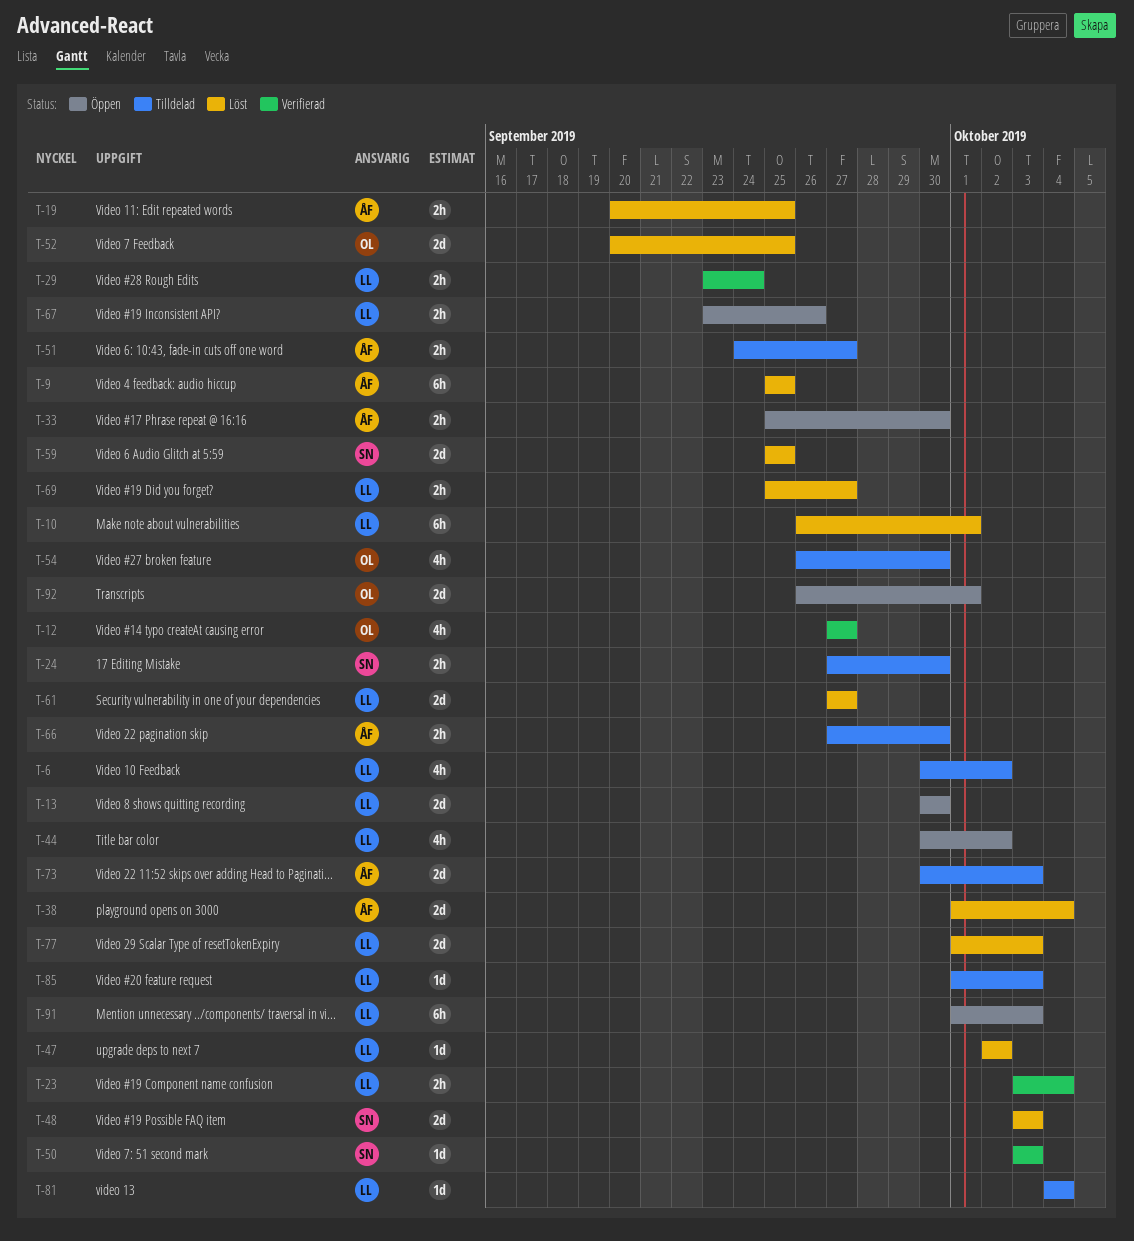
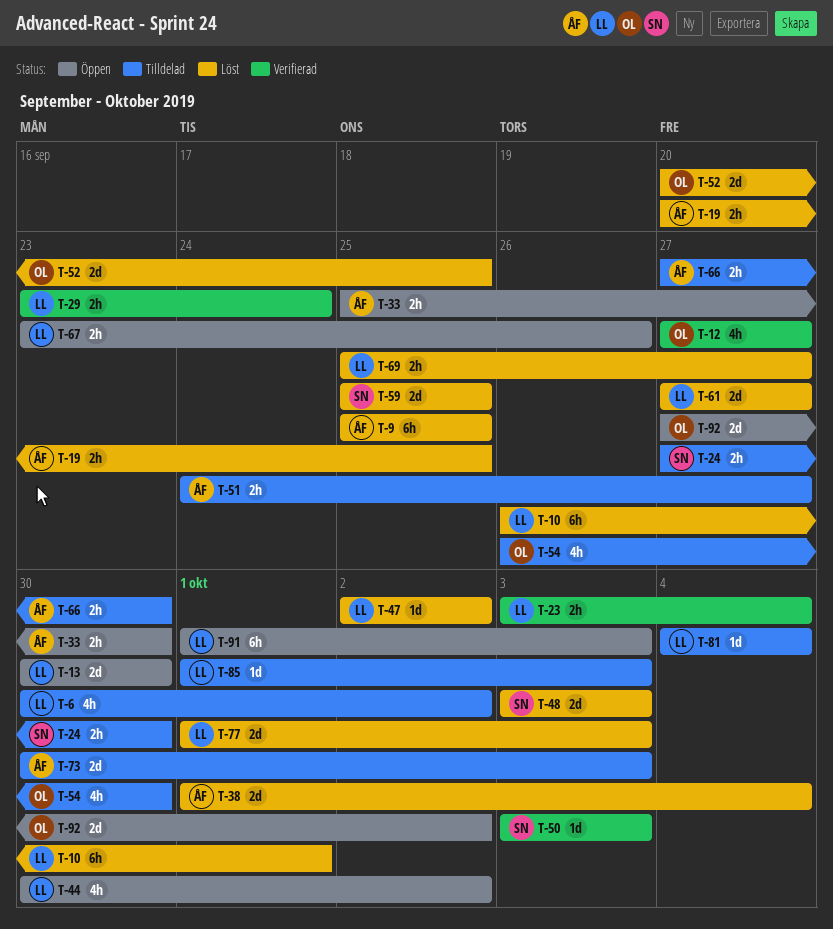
T-92, start: Sep 26 -> Sep 27
T-92, due: Oct 1 -> Oct 2

